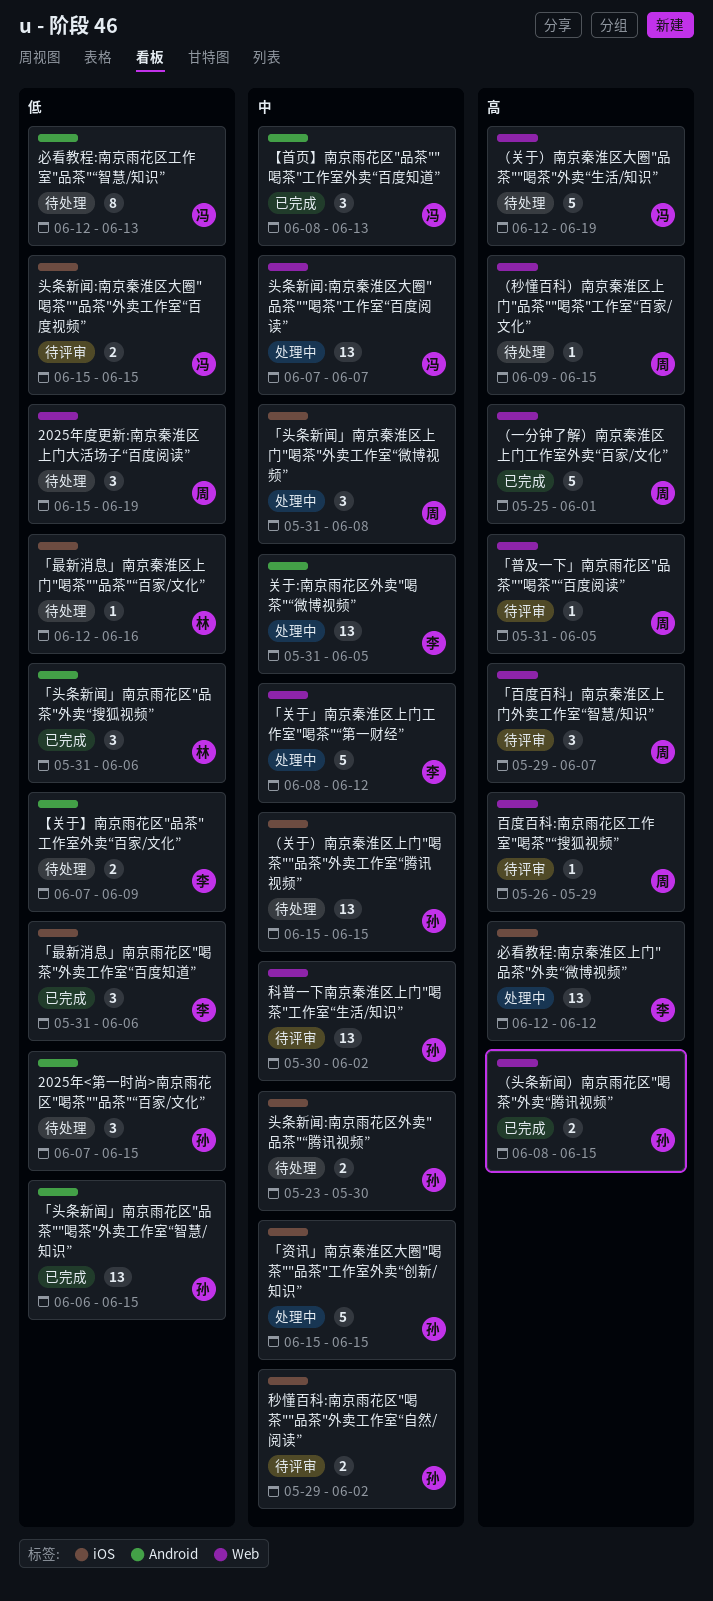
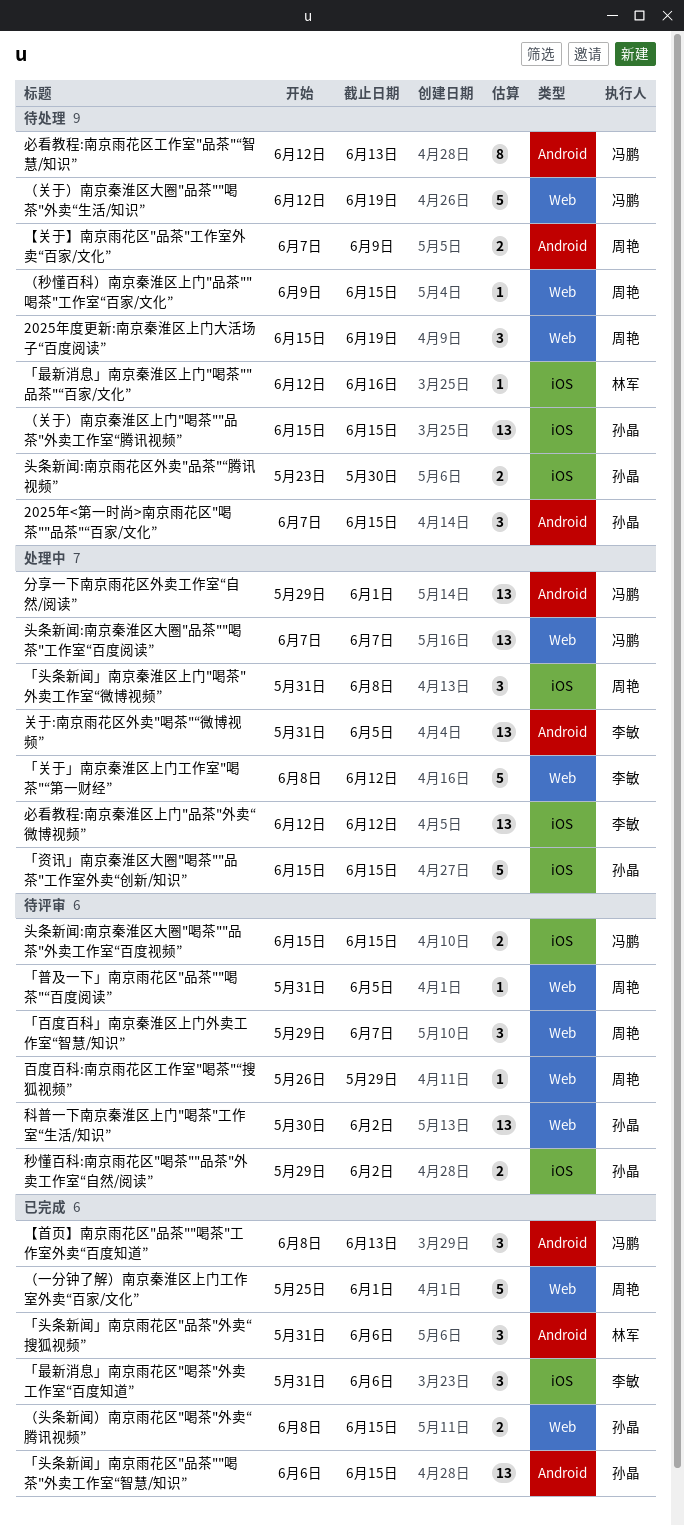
【关于】南京雨花区"品茶"工作室外卖“百家/文化”, owner: 李敏 -> 周艳
分享一下南京雨花区外卖工作室“自然/阅读”: none -> present

